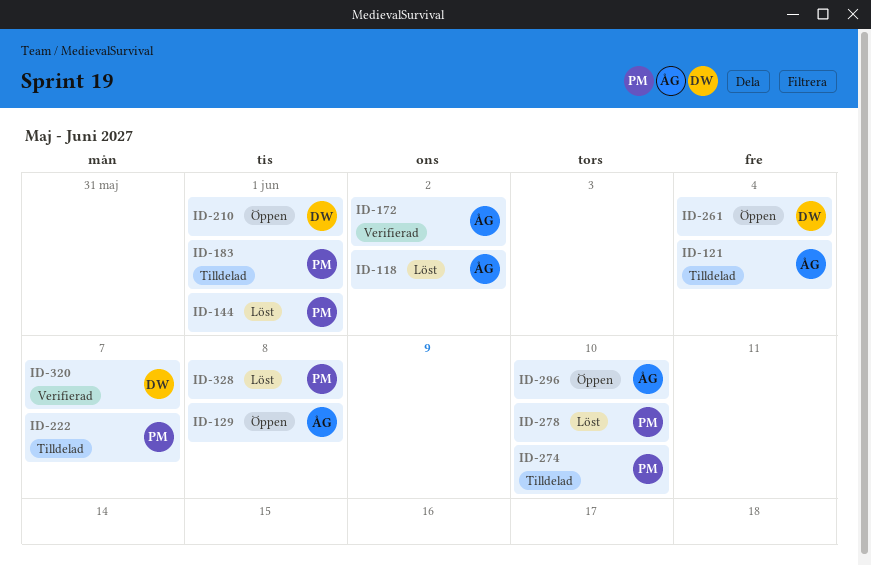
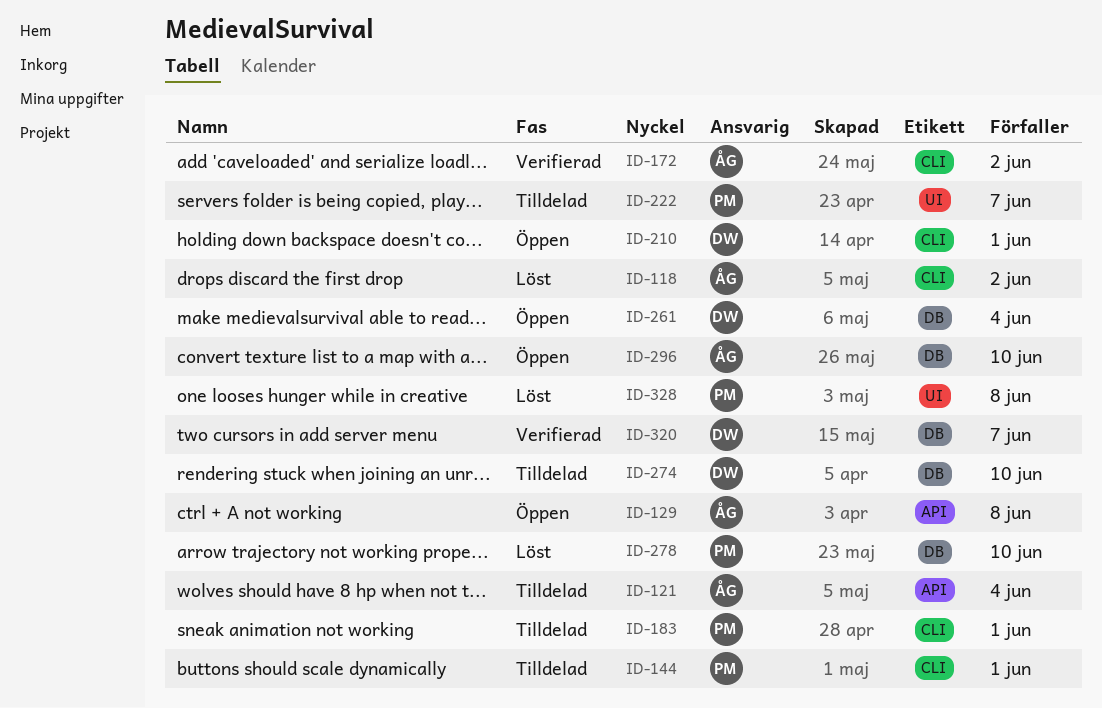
ID-144, status: Löst -> Tilldelad
ID-274, owner: PM -> DW

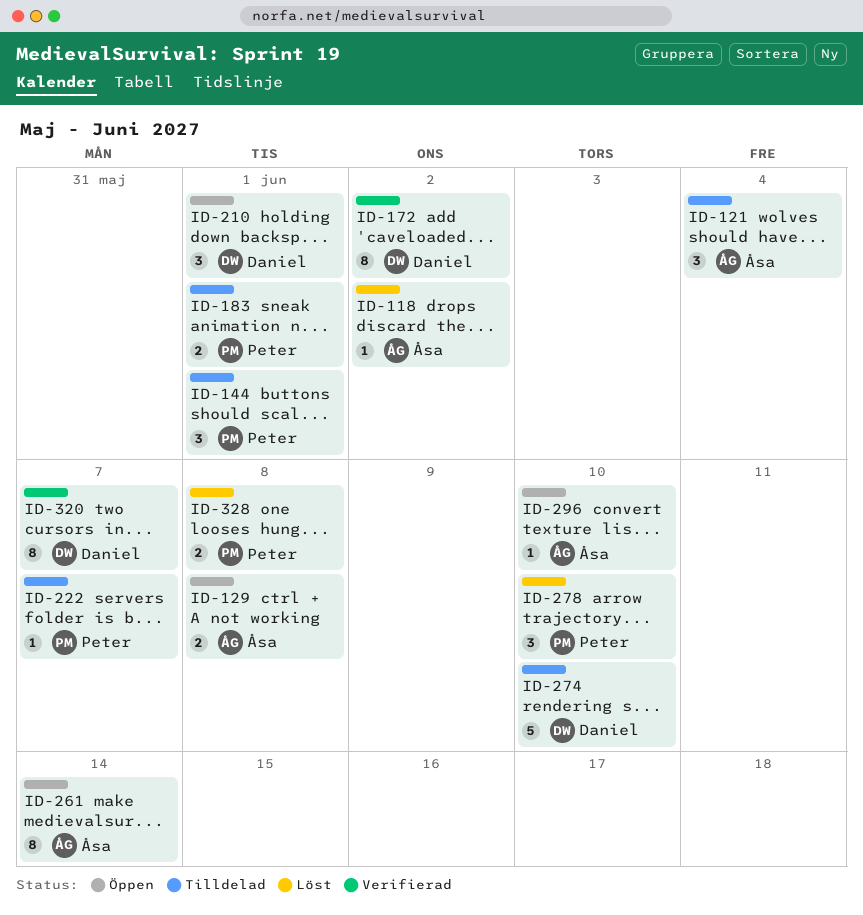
ID-172, owner: Åsa -> Daniel
ID-261, owner: Daniel -> Åsa
ID-261, due: Jun 4 -> Jun 14

